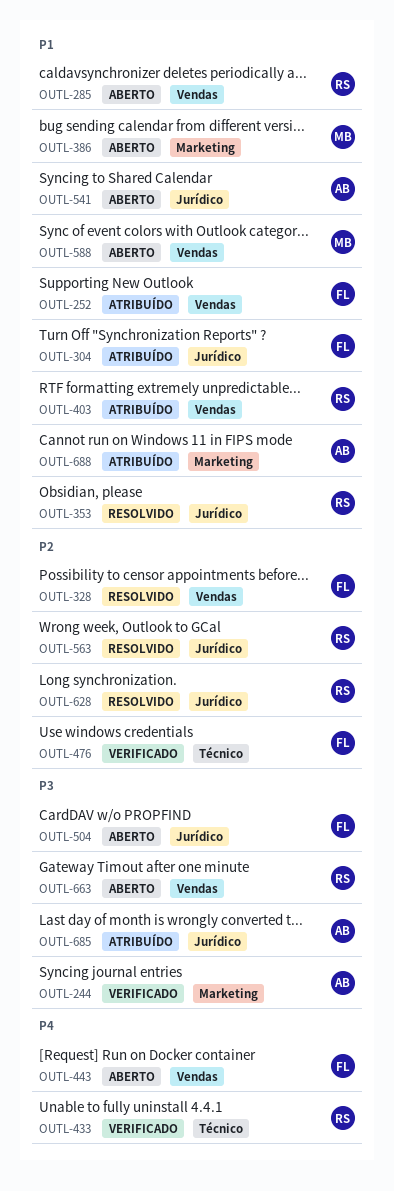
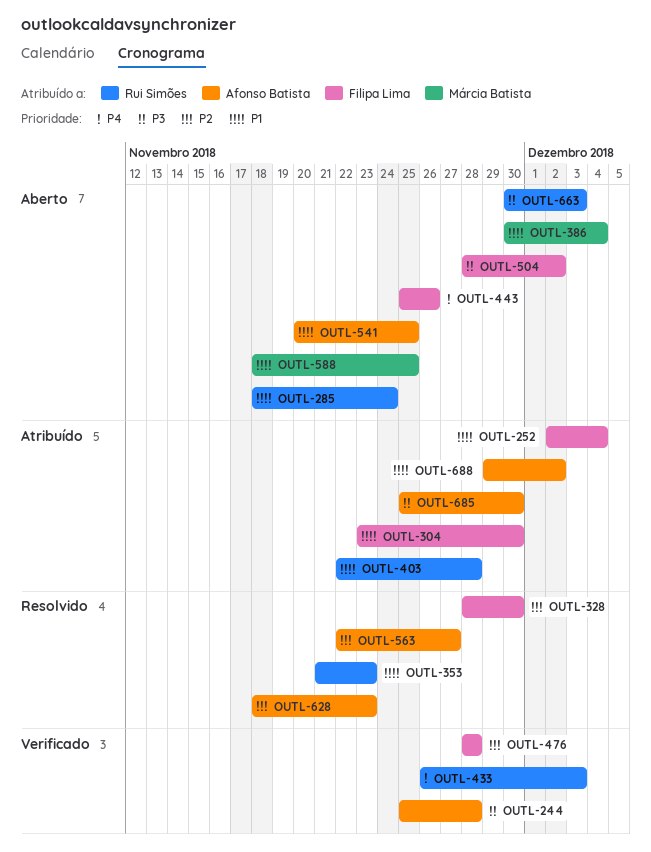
OUTL-563, owner: Rui Simões -> Afonso Batista
OUTL-628, owner: Rui Simões -> Afonso Batista

